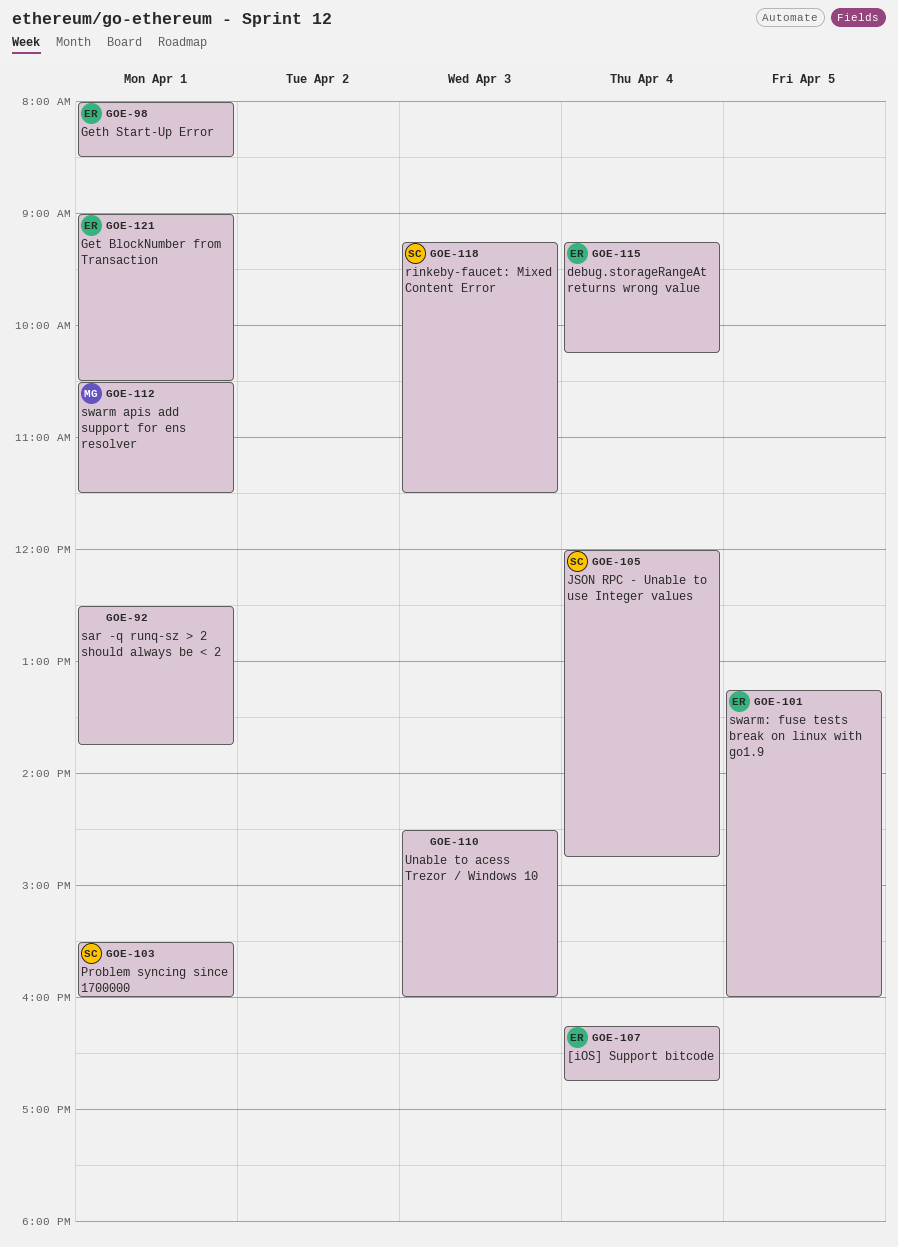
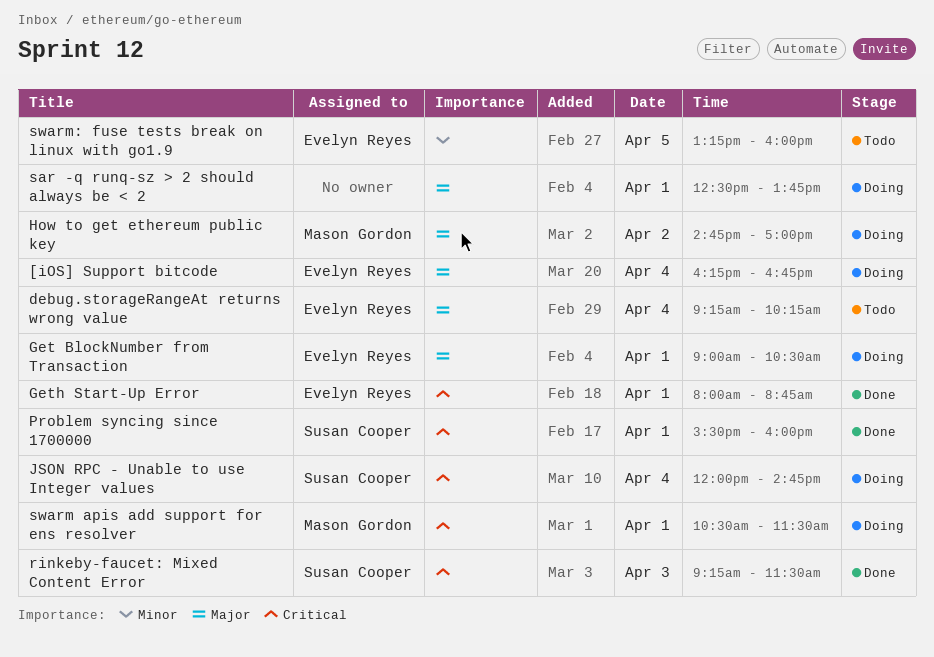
Geth Start-Up Error, ends: 08:30 -> 08:45
How to get ethereum public key: none -> present
Unable to acess Trezor / Windows 10: present -> none

